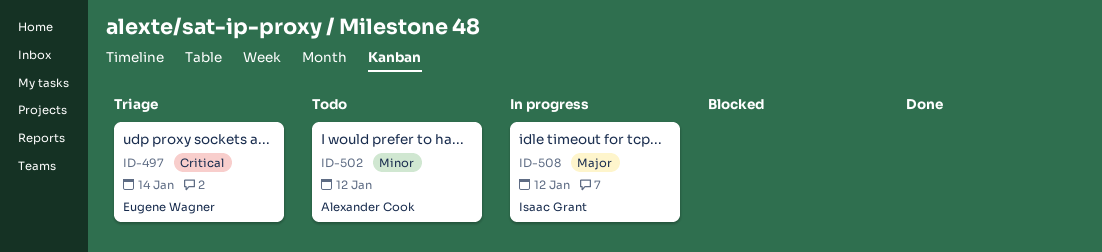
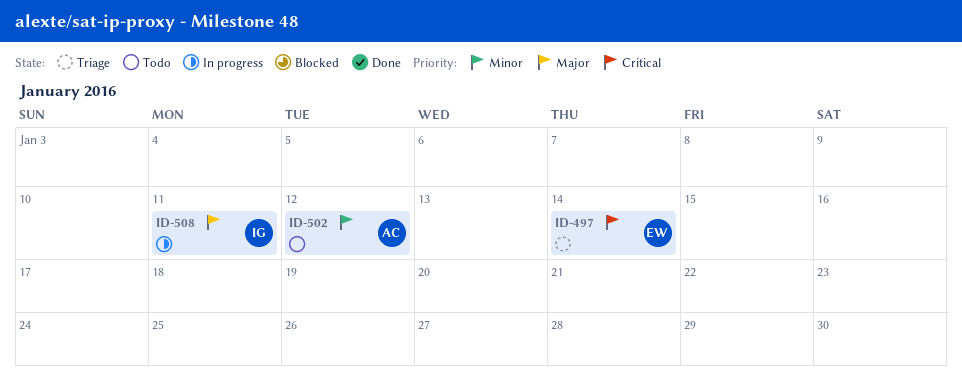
ID-508, due: Jan 12 -> Jan 11

